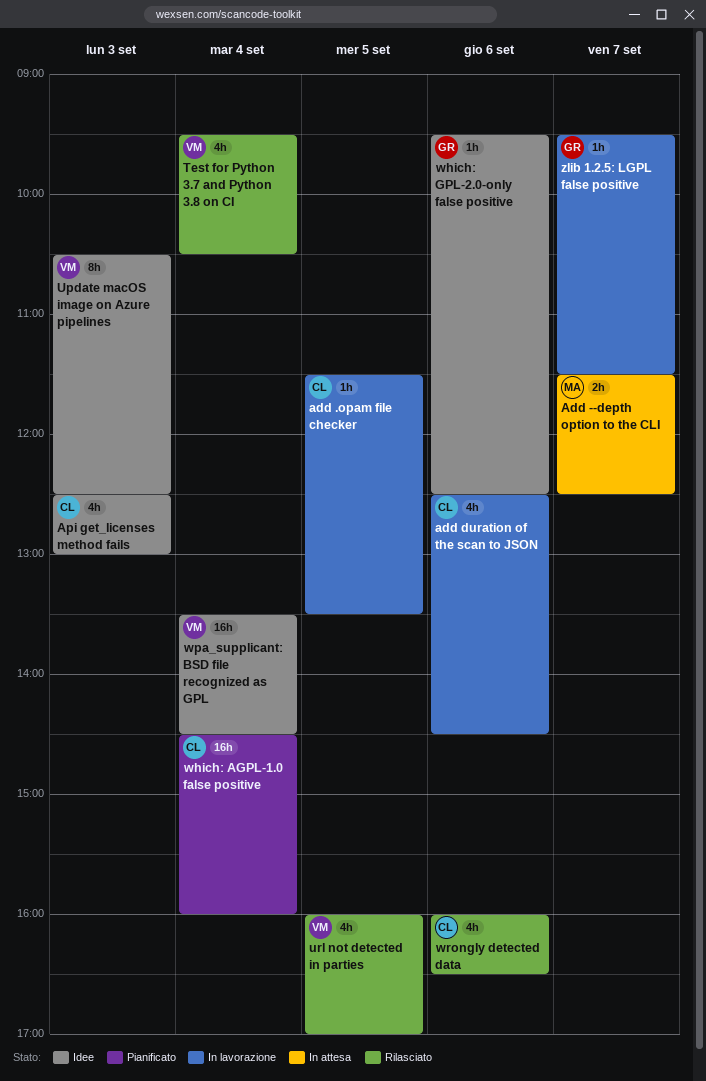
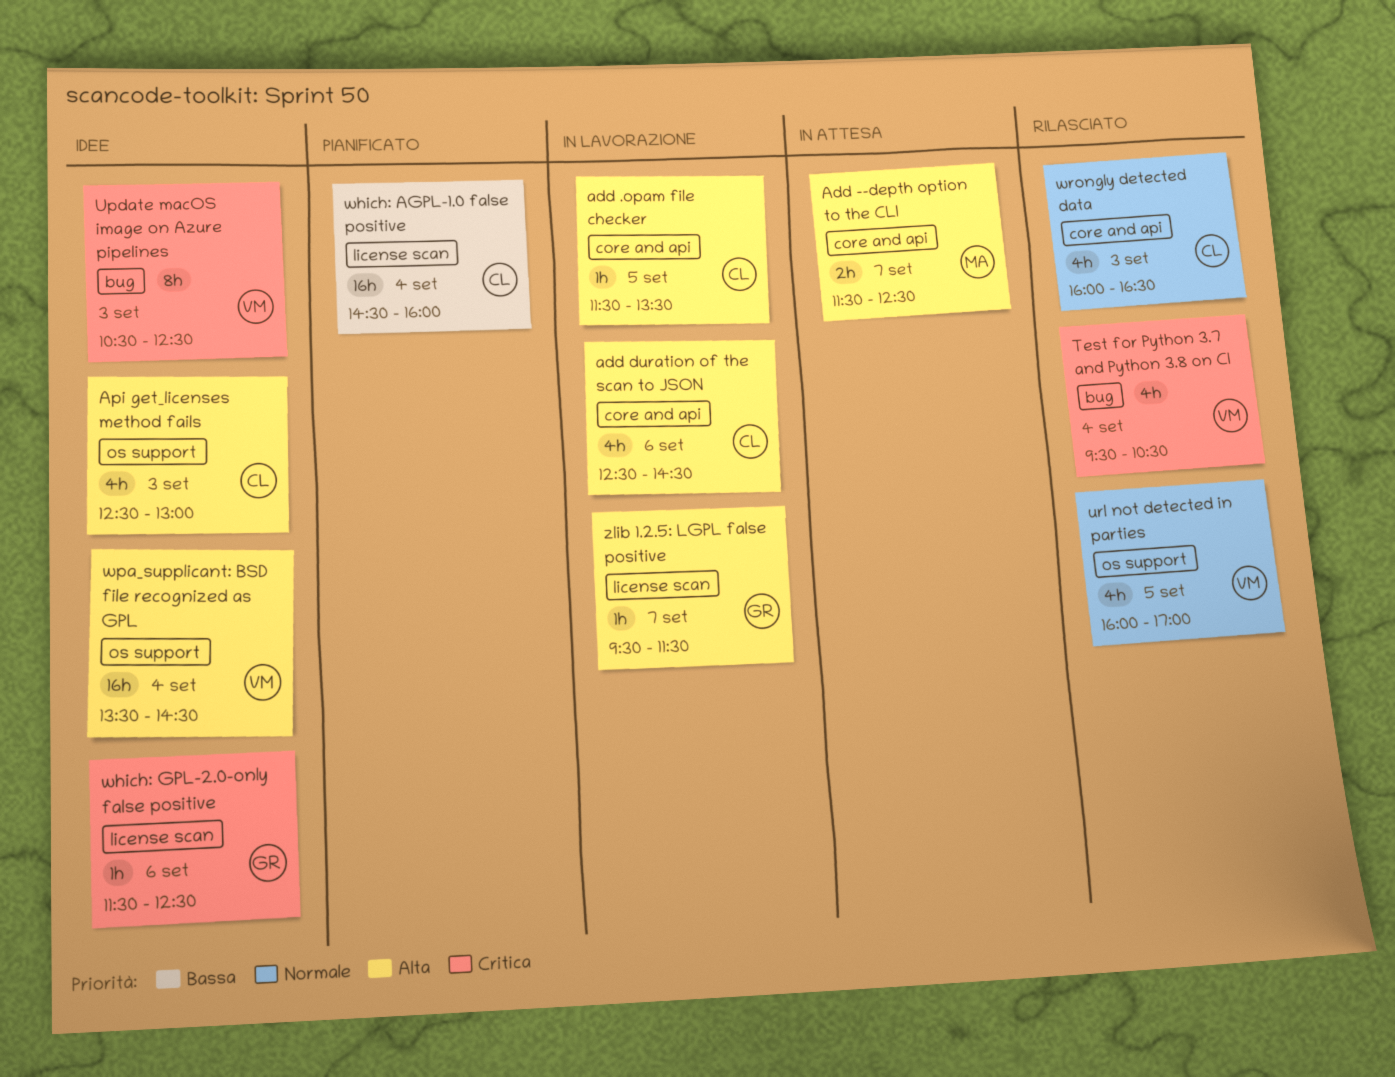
which: GPL-2.0-only false positive, begins: 09:30 -> 11:30
wrongly detected data, day: Sep 6 -> Sep 3

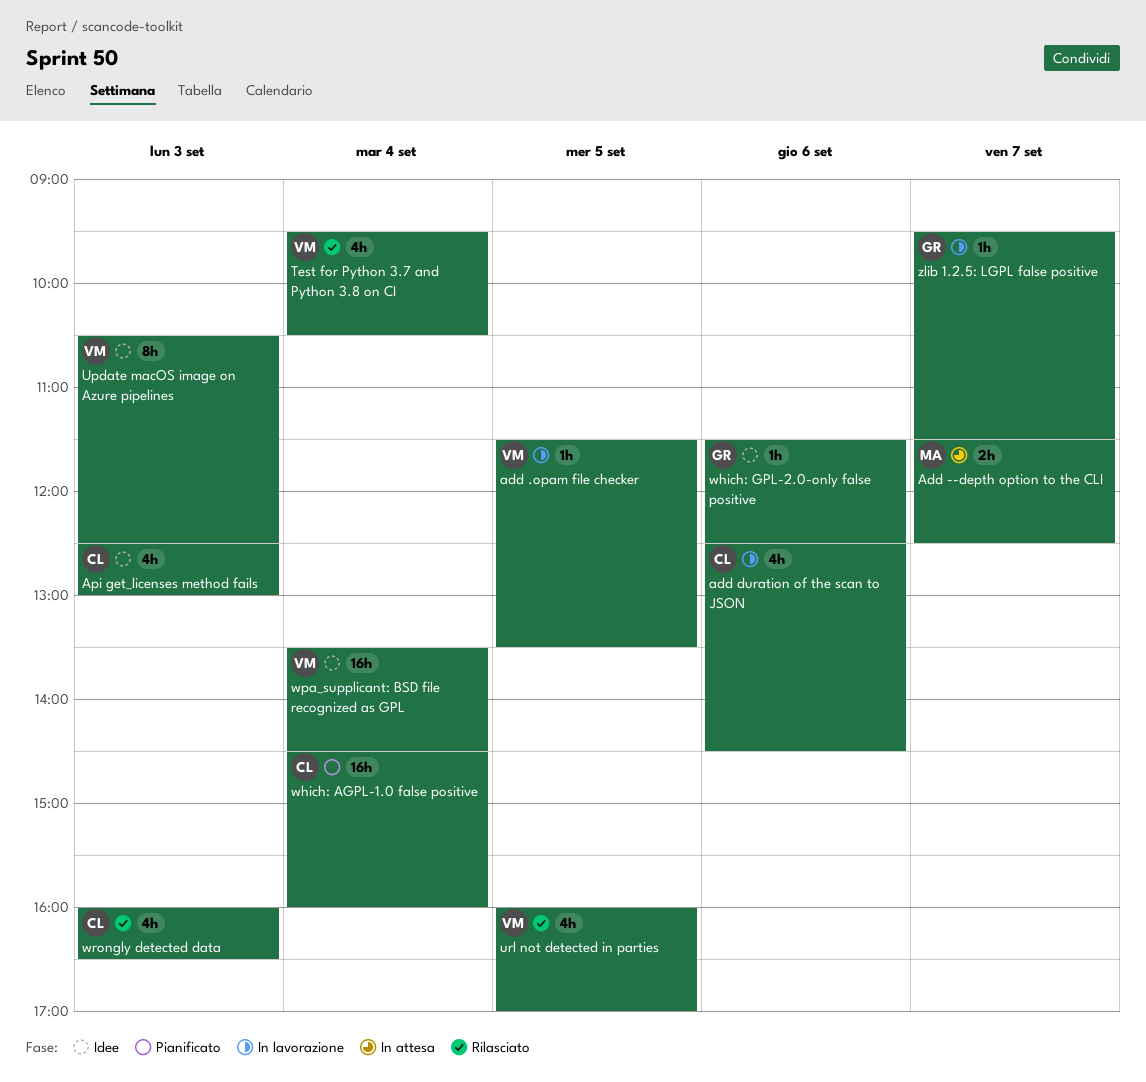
add .opam file checker, owner: CL -> VM

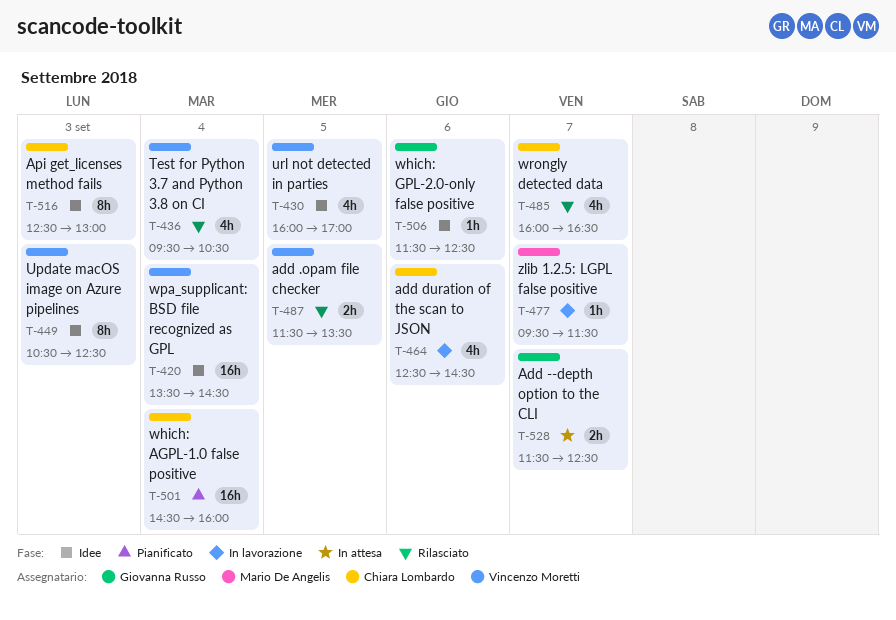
Add --depth option to the CLI, owner: Mario De Angelis -> Giovanna Russo
add .opam file checker, status: In lavorazione -> Rilasciato
add .opam file checker, estimate: 1h -> 2h
Api get_licenses method fails, estimate: 4h -> 8h
url not detected in parties, status: Rilasciato -> Idee
wrongly detected data, day: Sep 3 -> Sep 7
zlib 1.2.5: LGPL false positive, owner: Giovanna Russo -> Mario De Angelis

